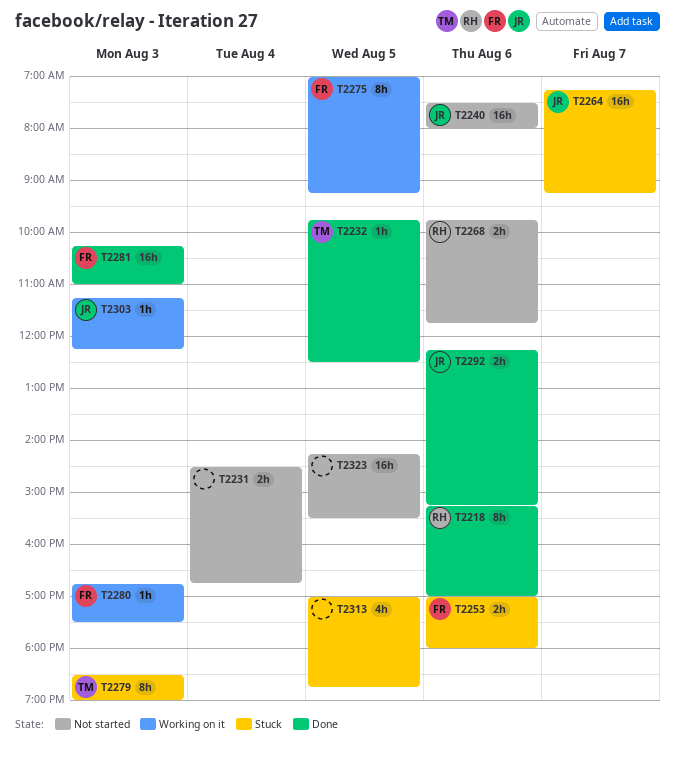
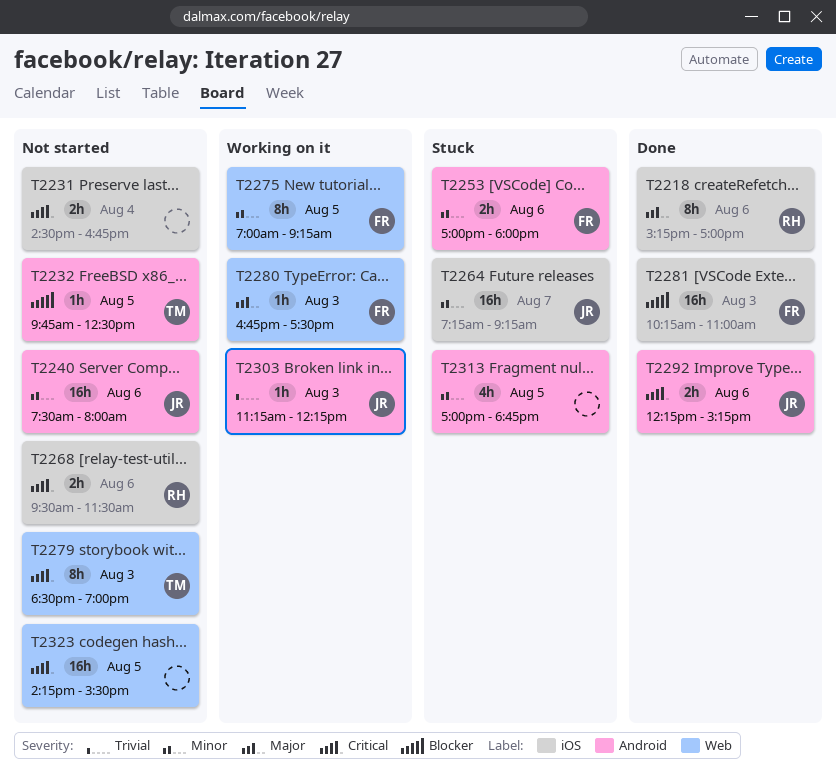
T2232, status: Done -> Not started
T2268, begins: 09:45 -> 09:30
T2268, ends: 11:45 -> 11:30
T2279, status: Stuck -> Not started

